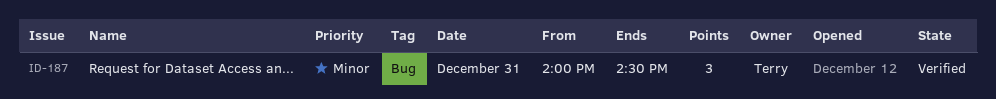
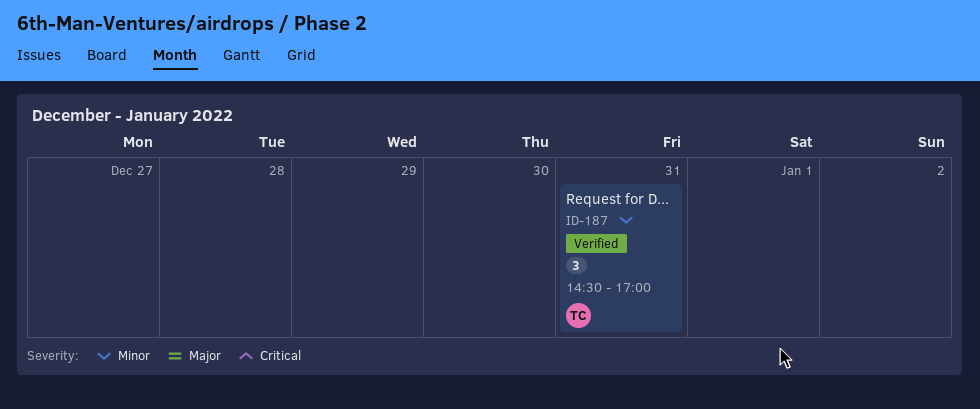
ID-187, begins: 14:00 -> 14:30
ID-187, ends: 14:30 -> 17:00

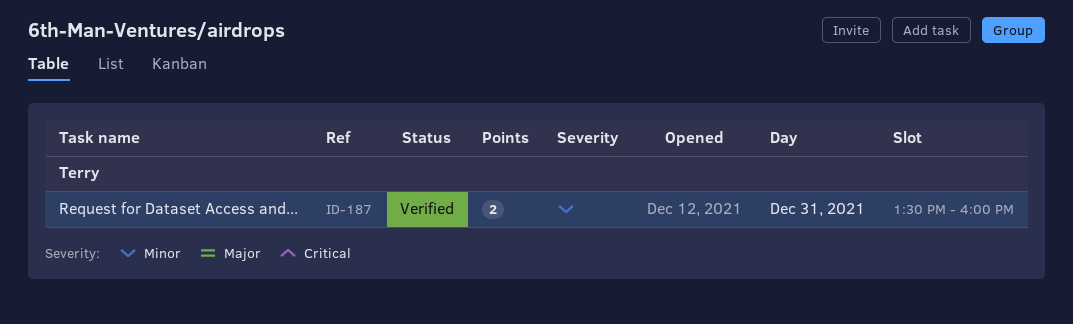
ID-187, estimate: 3 -> 2
ID-187, begins: 14:30 -> 13:30
ID-187, ends: 17:00 -> 16:00

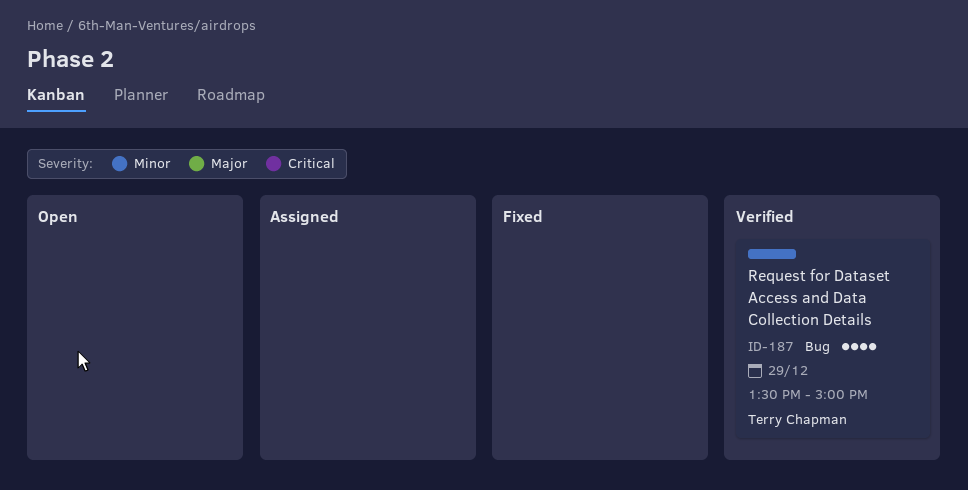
ID-187, estimate: 2 -> 4
ID-187, day: Dec 31 -> Dec 29
ID-187, ends: 16:00 -> 15:00

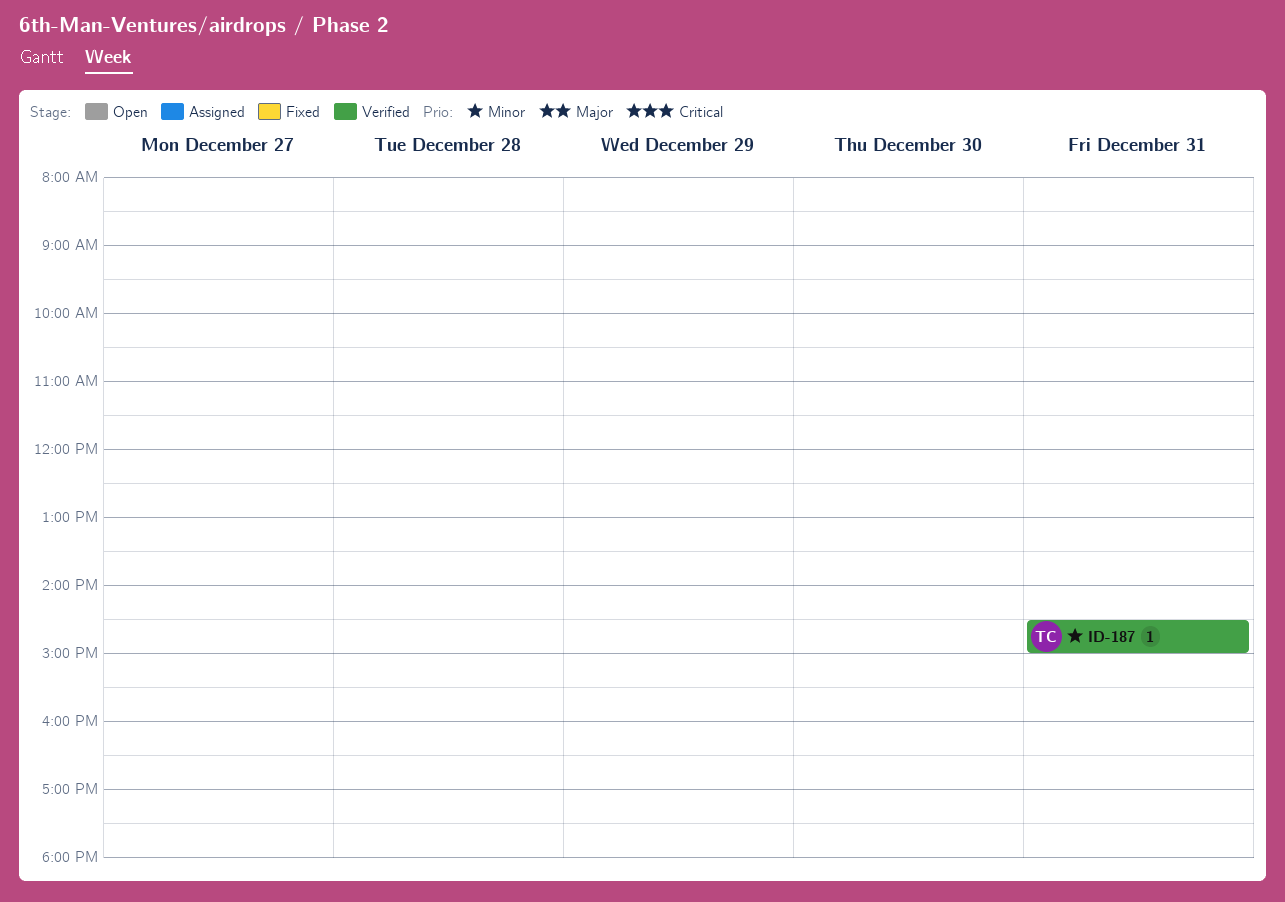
ID-187, estimate: 4 -> 1
ID-187, day: Dec 29 -> Dec 31
ID-187, begins: 13:30 -> 14:30

